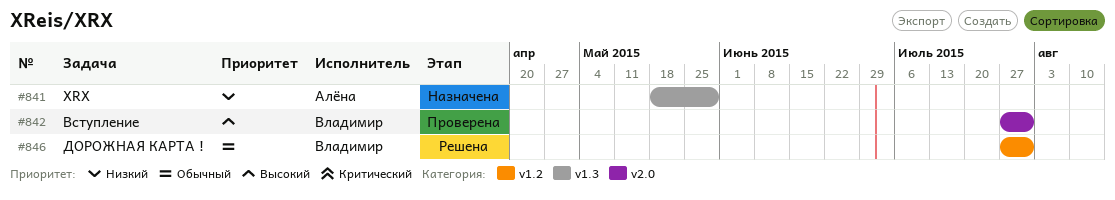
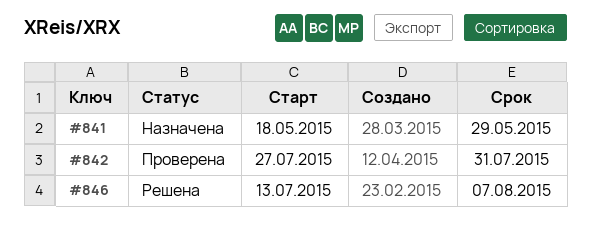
#846, start: Jul 27 -> Jul 13
#846, due: Jul 31 -> Aug 7

